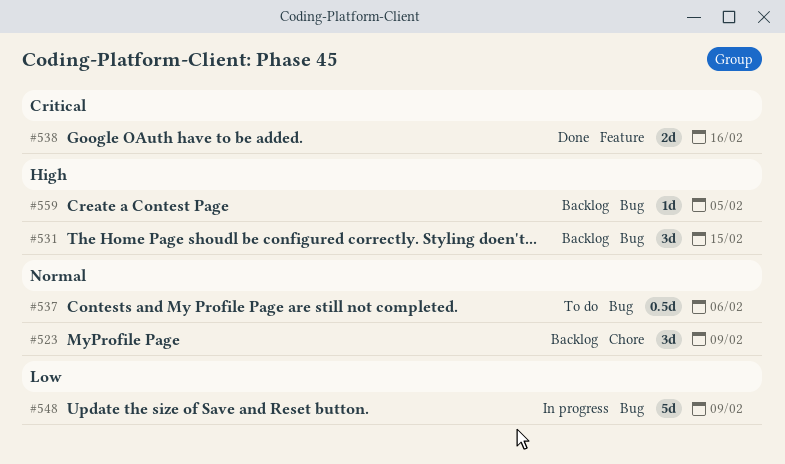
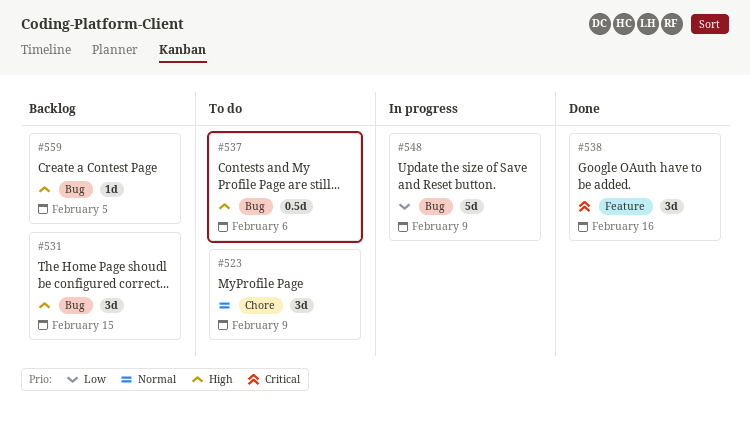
#523, status: Backlog -> To do
#537, priority: Normal -> High
#538, estimate: 2d -> 3d

